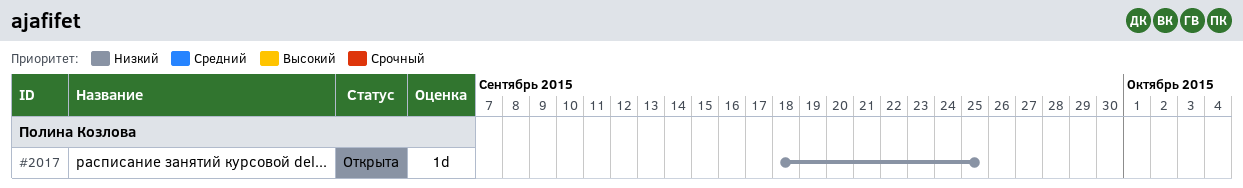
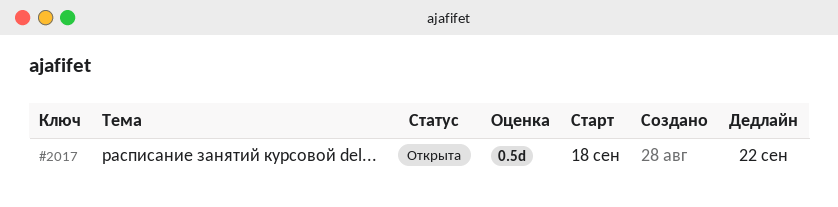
#2017, estimate: 1d -> 0.5d
#2017, due: Sep 25 -> Sep 22

